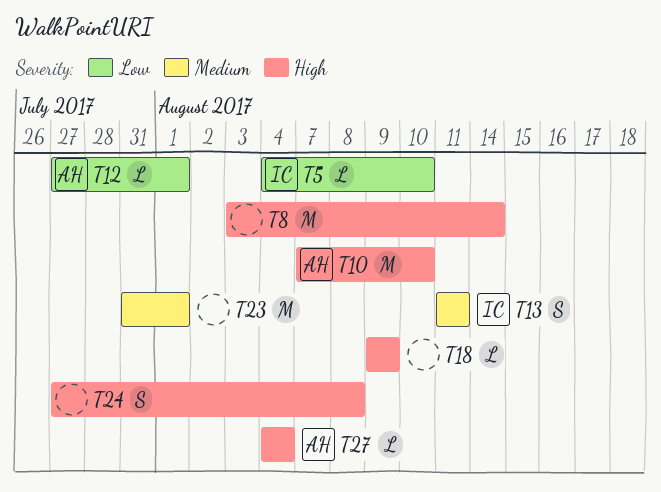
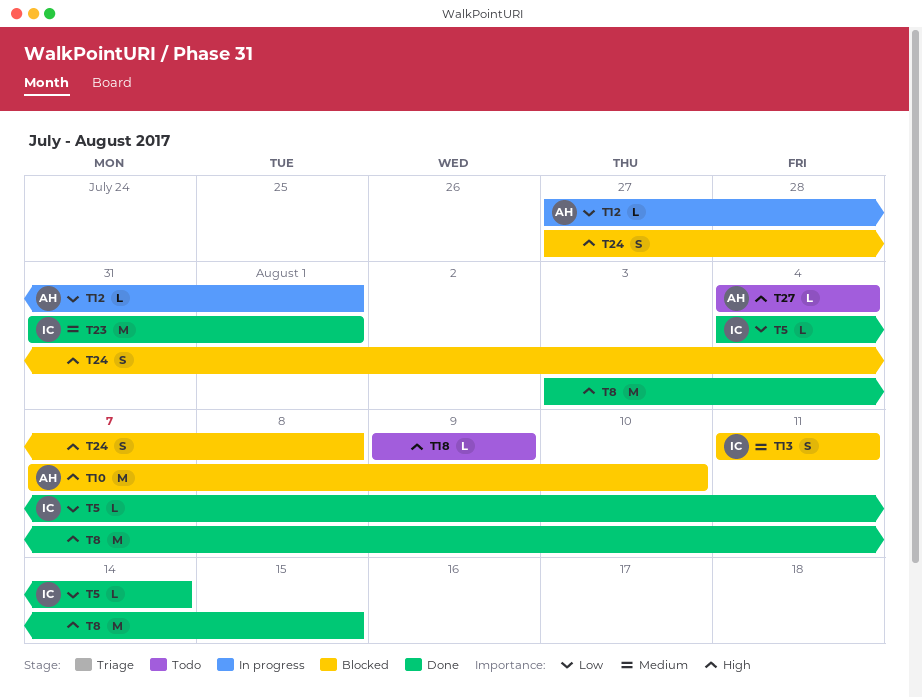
T5, due: Aug 10 -> Aug 14
T8, due: Aug 14 -> Aug 15
T23, owner: none -> IC

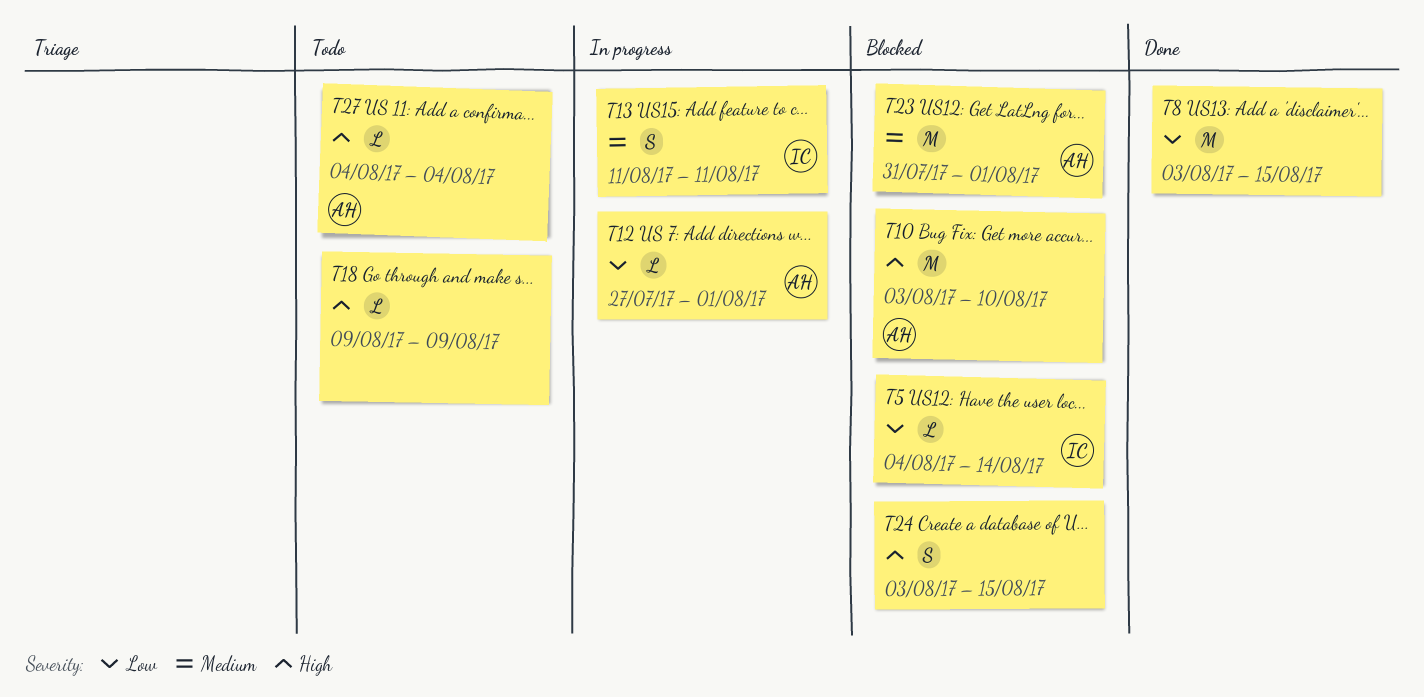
T5, status: Done -> Blocked
T8, priority: High -> Low
T10, start: Aug 7 -> Aug 3
T13, status: Blocked -> In progress
T23, status: Done -> Blocked
T23, owner: IC -> AH
T24, start: Jul 27 -> Aug 3
T24, due: Aug 8 -> Aug 15

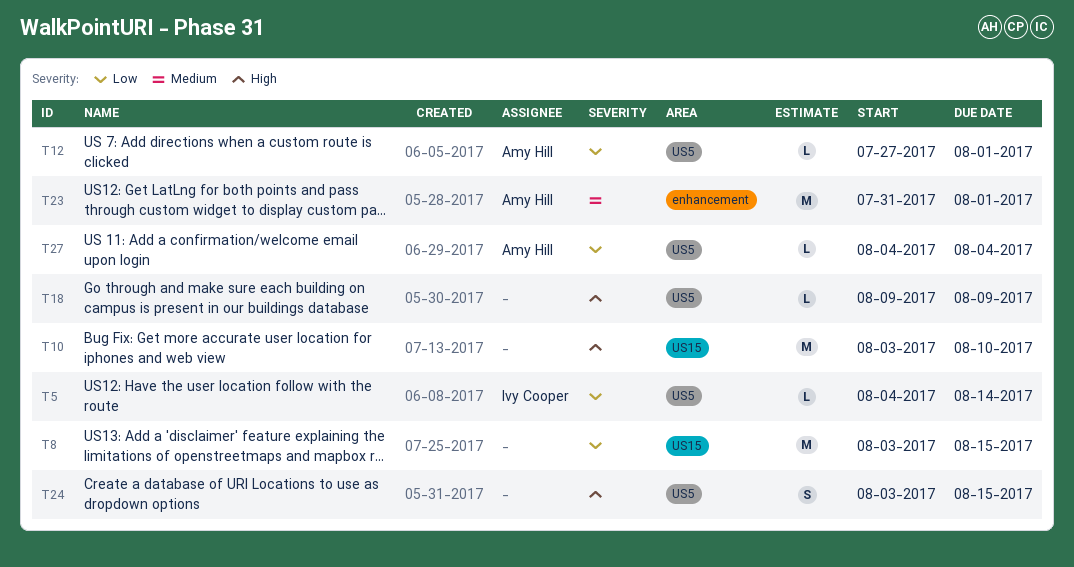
T10, owner: Amy Hill -> none
T13: present -> none
T27, priority: High -> Low

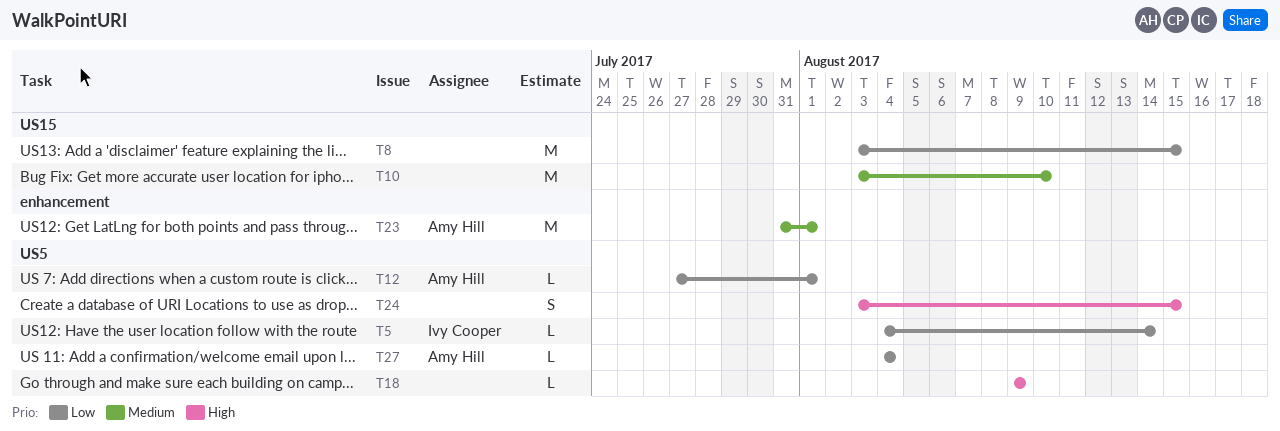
T10, priority: High -> Medium

